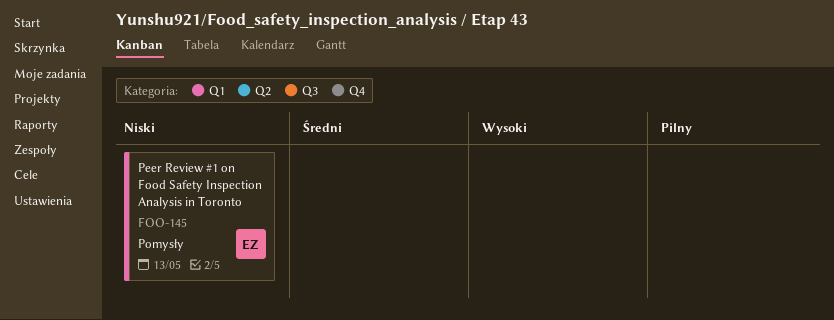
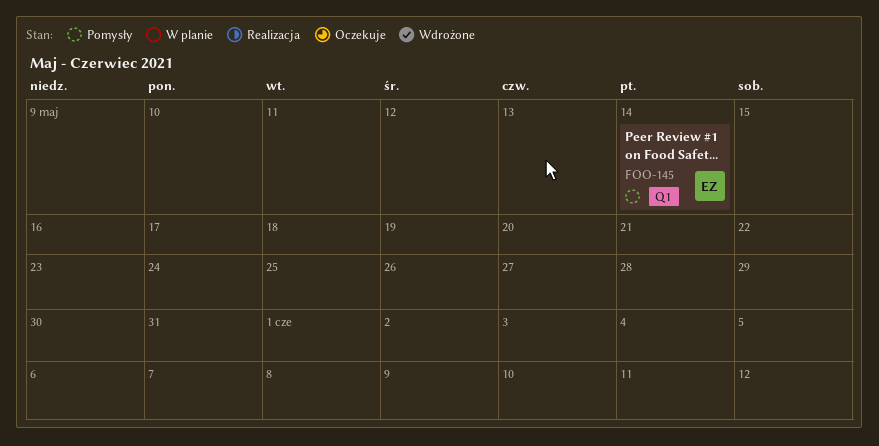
FOO-145, due: May 13 -> May 14

